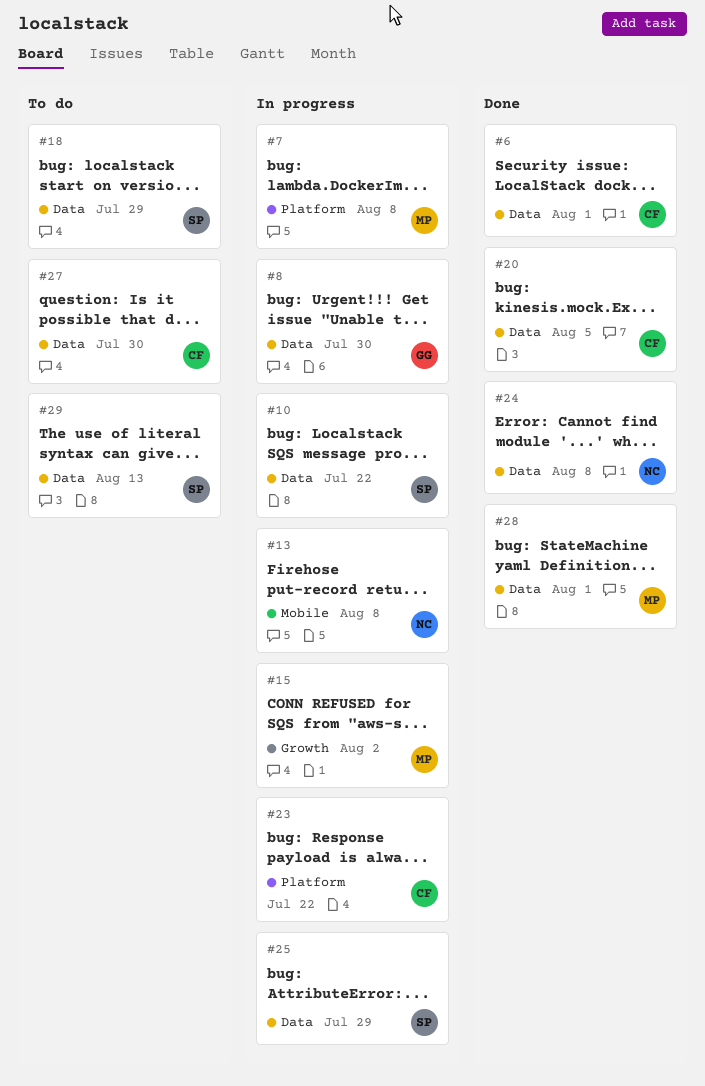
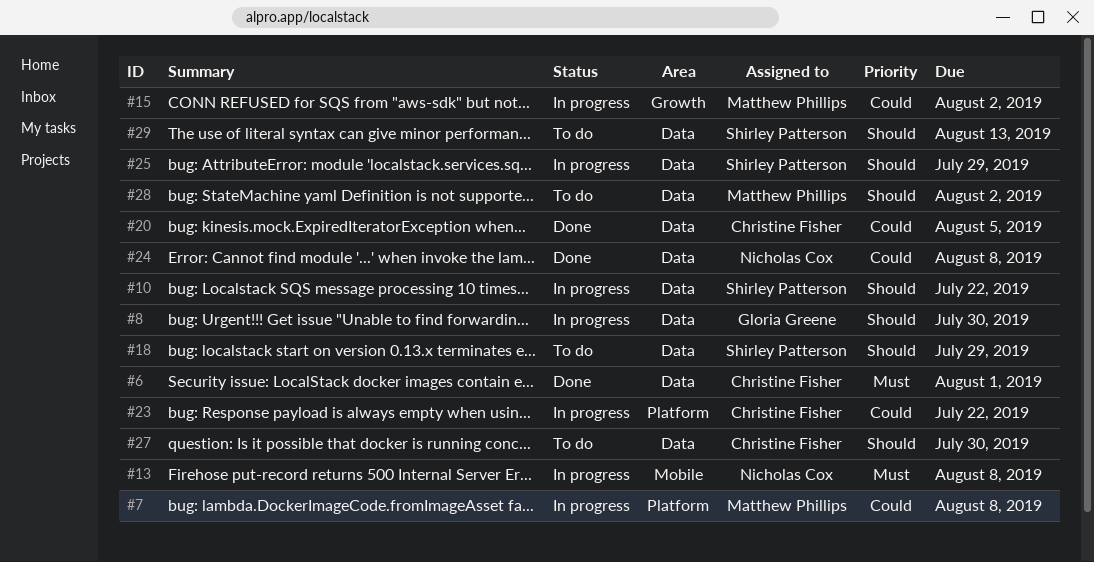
#28, status: Done -> To do
#28, due: Aug 1 -> Aug 2

